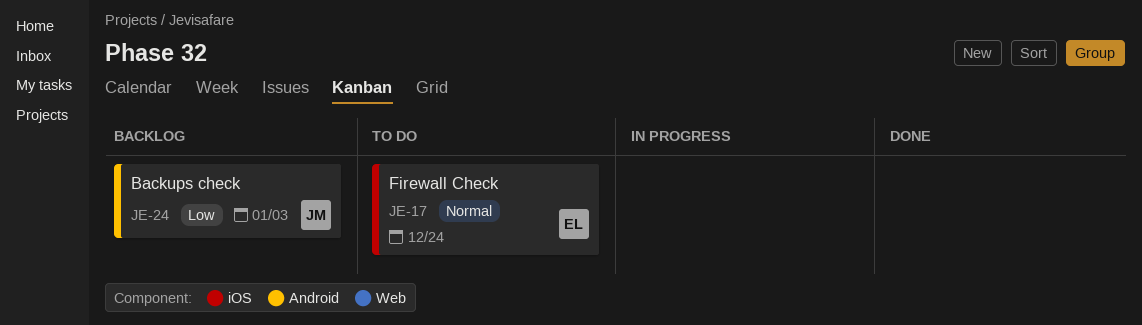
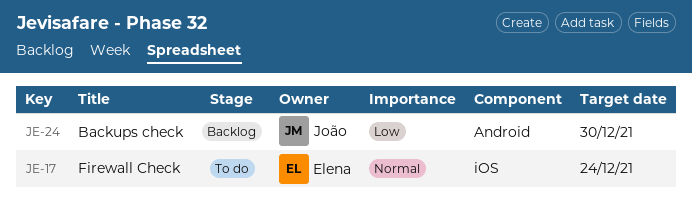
JE-24, due: Jan 3 -> Dec 30

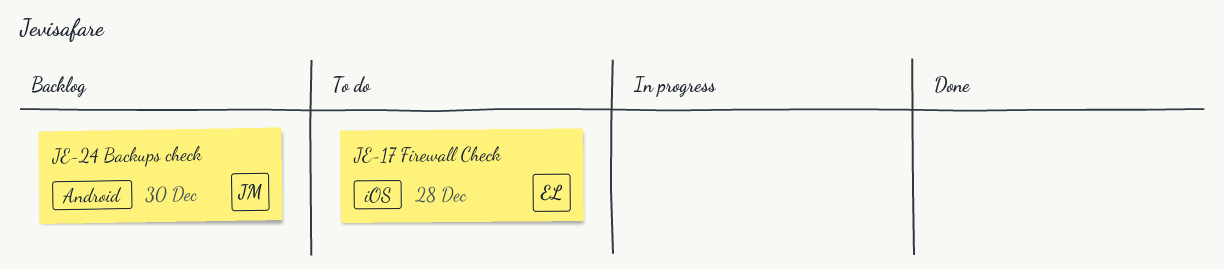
JE-17, due: Dec 24 -> Dec 28

